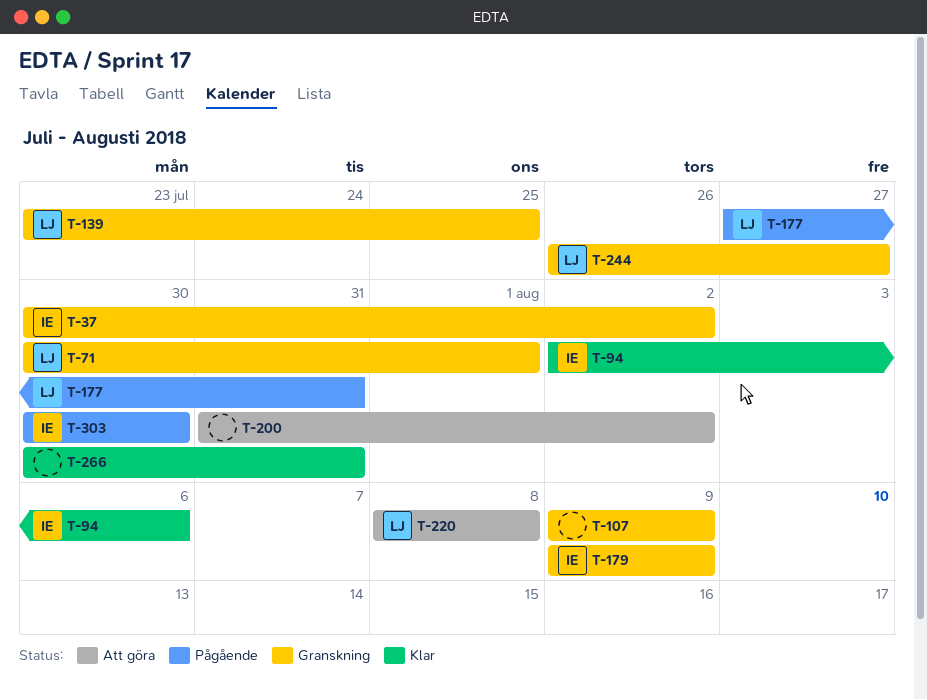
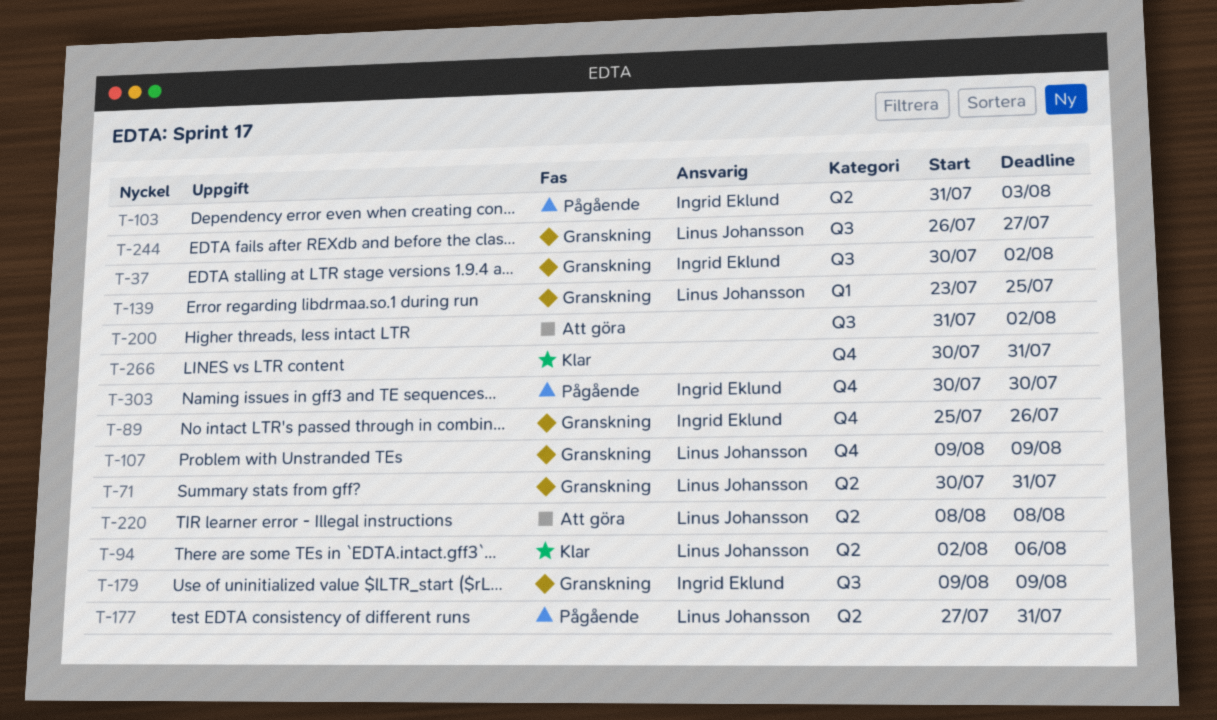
T-71, due: Aug 1 -> Jul 31
T-89: none -> present
T-94, owner: Ingrid Eklund -> Linus Johansson
T-103: none -> present
T-107, owner: none -> Linus Johansson

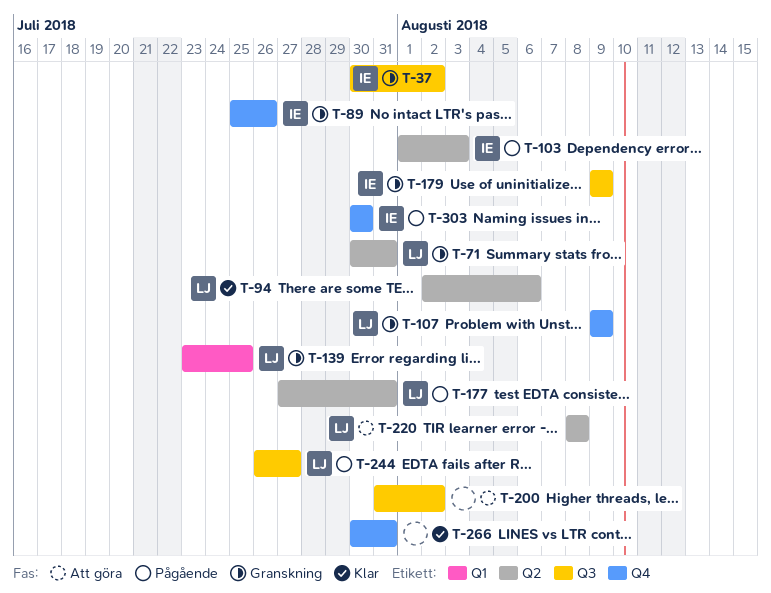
T-103, start: Jul 31 -> Aug 1
T-244, status: Granskning -> Pågående

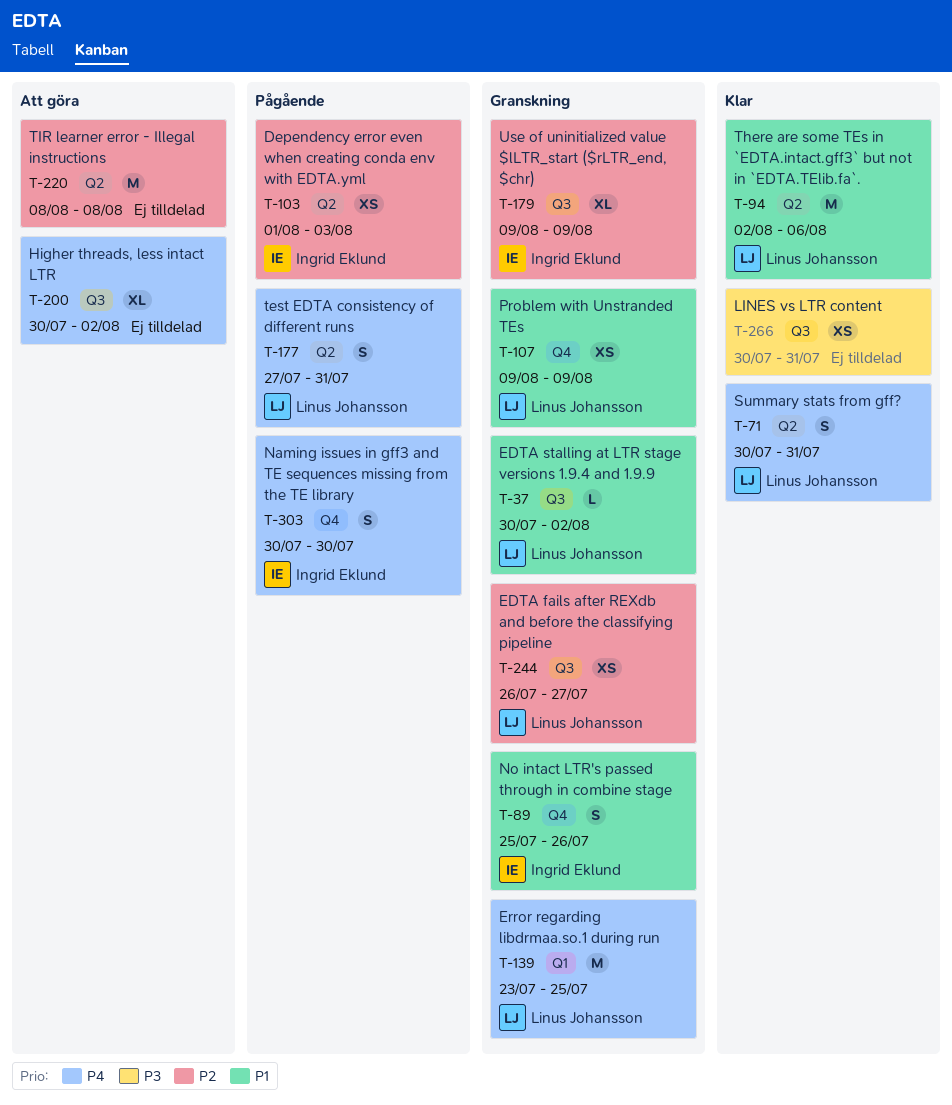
T-37, owner: Ingrid Eklund -> Linus Johansson
T-71, status: Granskning -> Klar
T-200, start: Jul 31 -> Jul 30
T-220, owner: Linus Johansson -> none
T-244, status: Pågående -> Granskning
T-266, label: Q4 -> Q3

